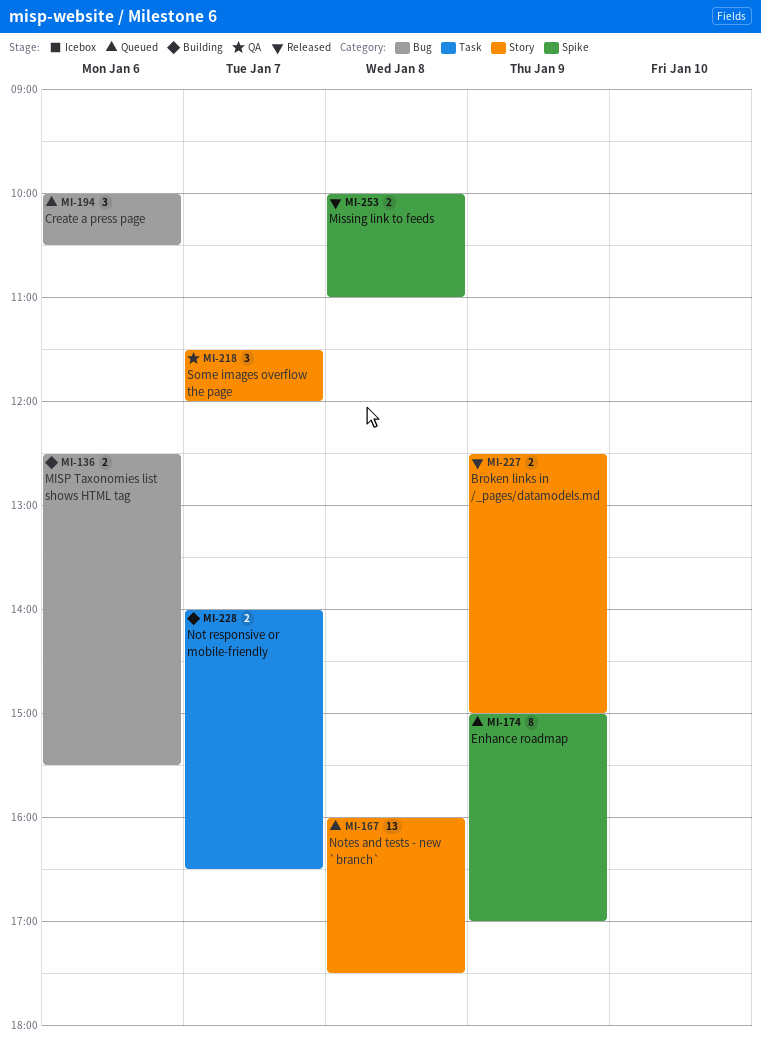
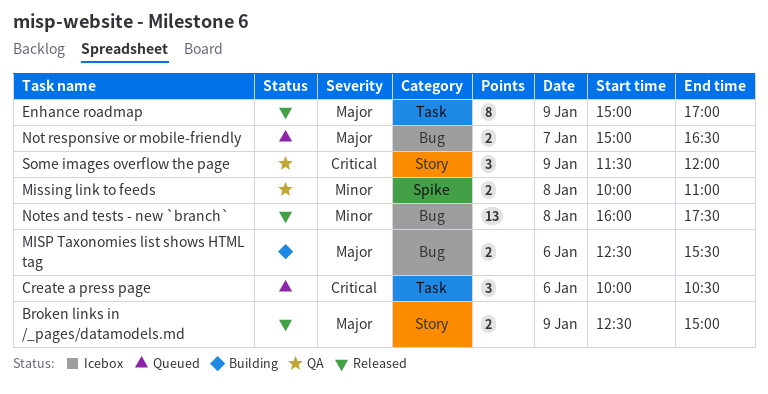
Create a press page, label: Bug -> Task
Enhance roadmap, status: Queued -> Released
Enhance roadmap, label: Spike -> Task
Missing link to feeds, status: Released -> QA
Not responsive or mobile-friendly, status: Building -> Queued
Not responsive or mobile-friendly, label: Task -> Bug
Not responsive or mobile-friendly, begins: 14:00 -> 15:00
Notes and tests - new `branch`, status: Queued -> Released
Notes and tests - new `branch`, label: Story -> Bug
Some images overflow the page, day: Jan 7 -> Jan 9

